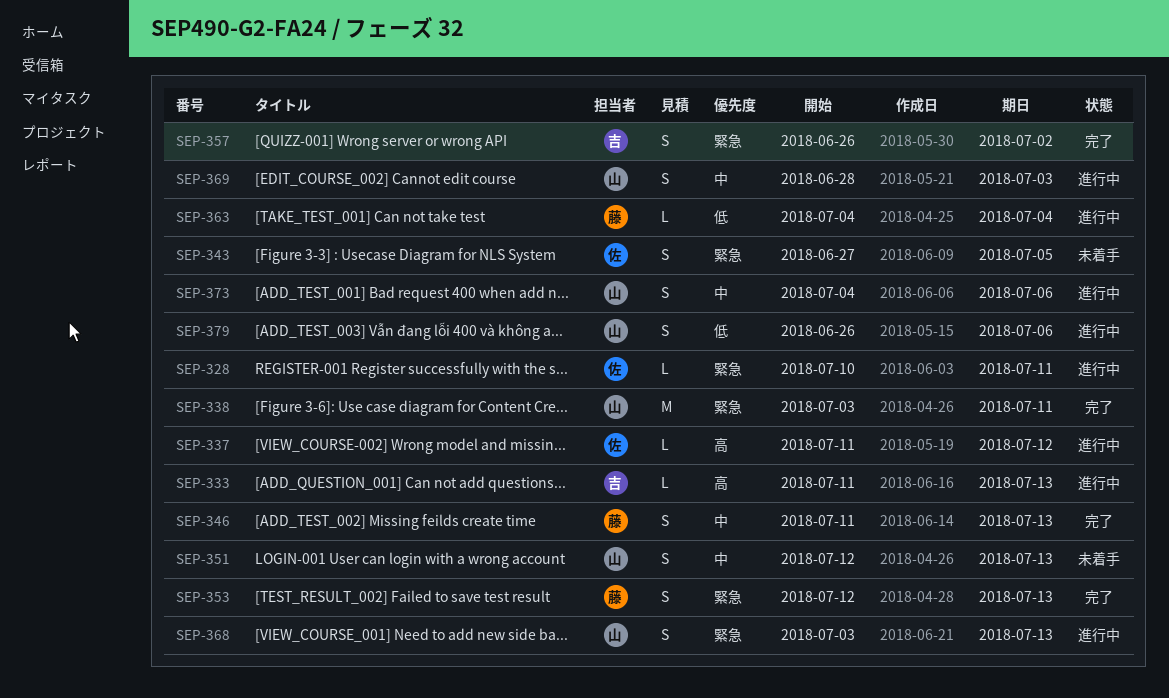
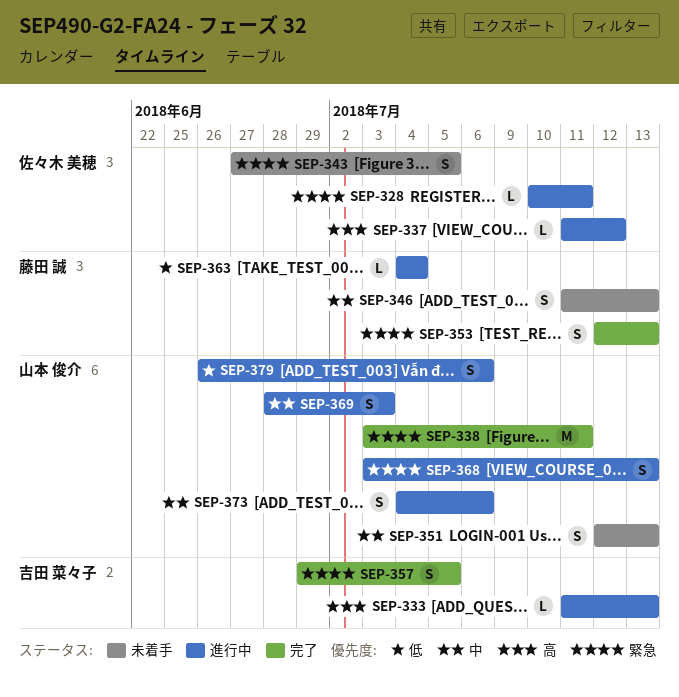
SEP-346, status: 完了 -> 未着手
SEP-357, start: Jun 26 -> Jun 29
SEP-357, due: Jul 2 -> Jul 5

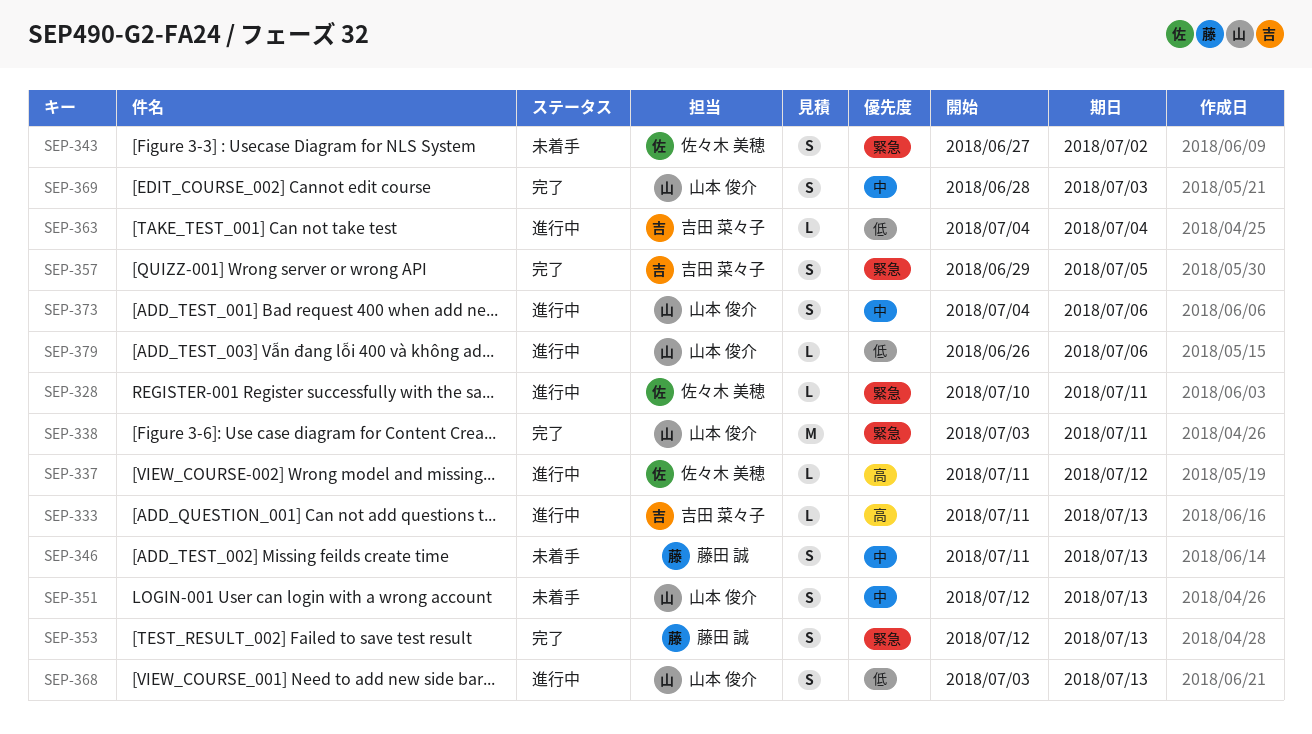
SEP-343, due: Jul 5 -> Jul 2
SEP-363, owner: 藤田 誠 -> 吉田 菜々子
SEP-368, priority: 緊急 -> 低
SEP-369, status: 進行中 -> 完了
SEP-379, estimate: S -> L

